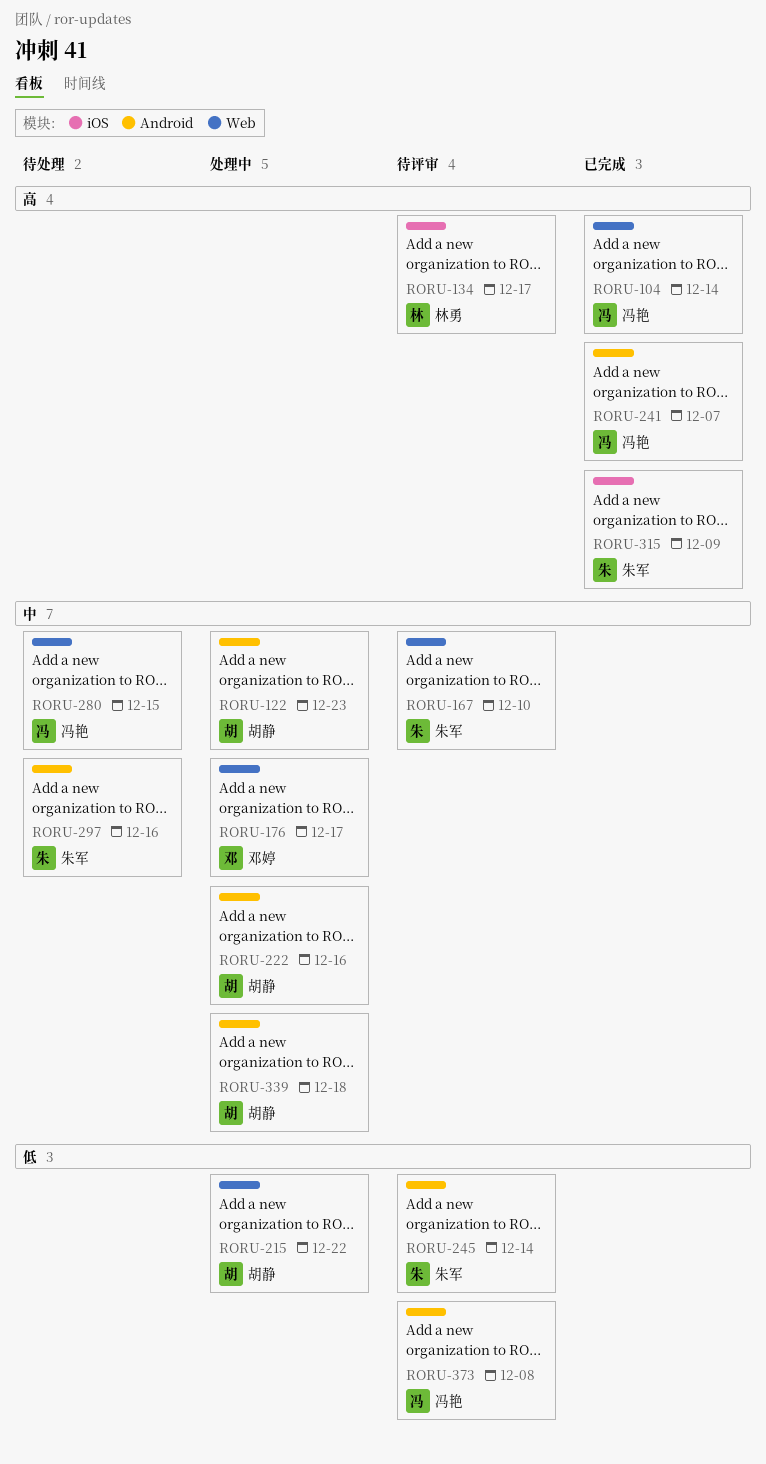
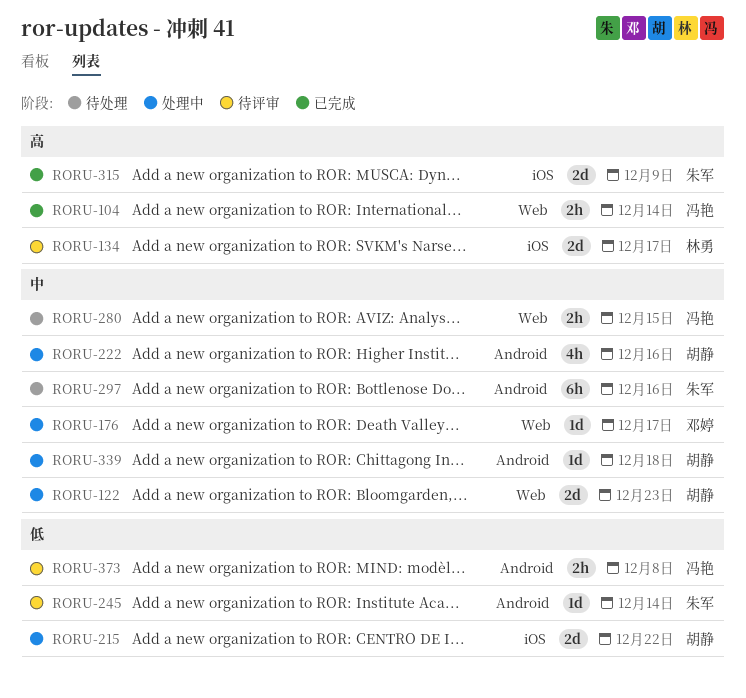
RORU-122, label: Android -> Web
RORU-167: present -> none
RORU-215, label: Web -> iOS
RORU-241: present -> none

